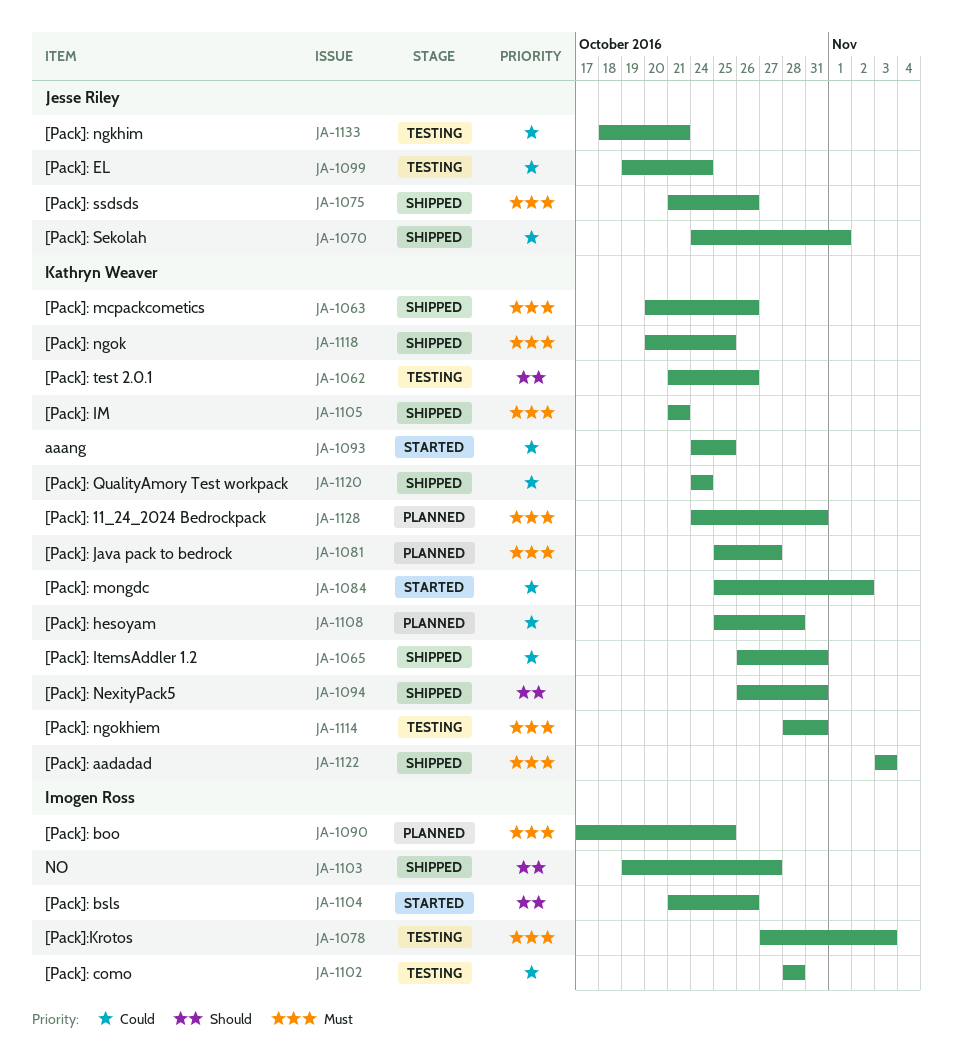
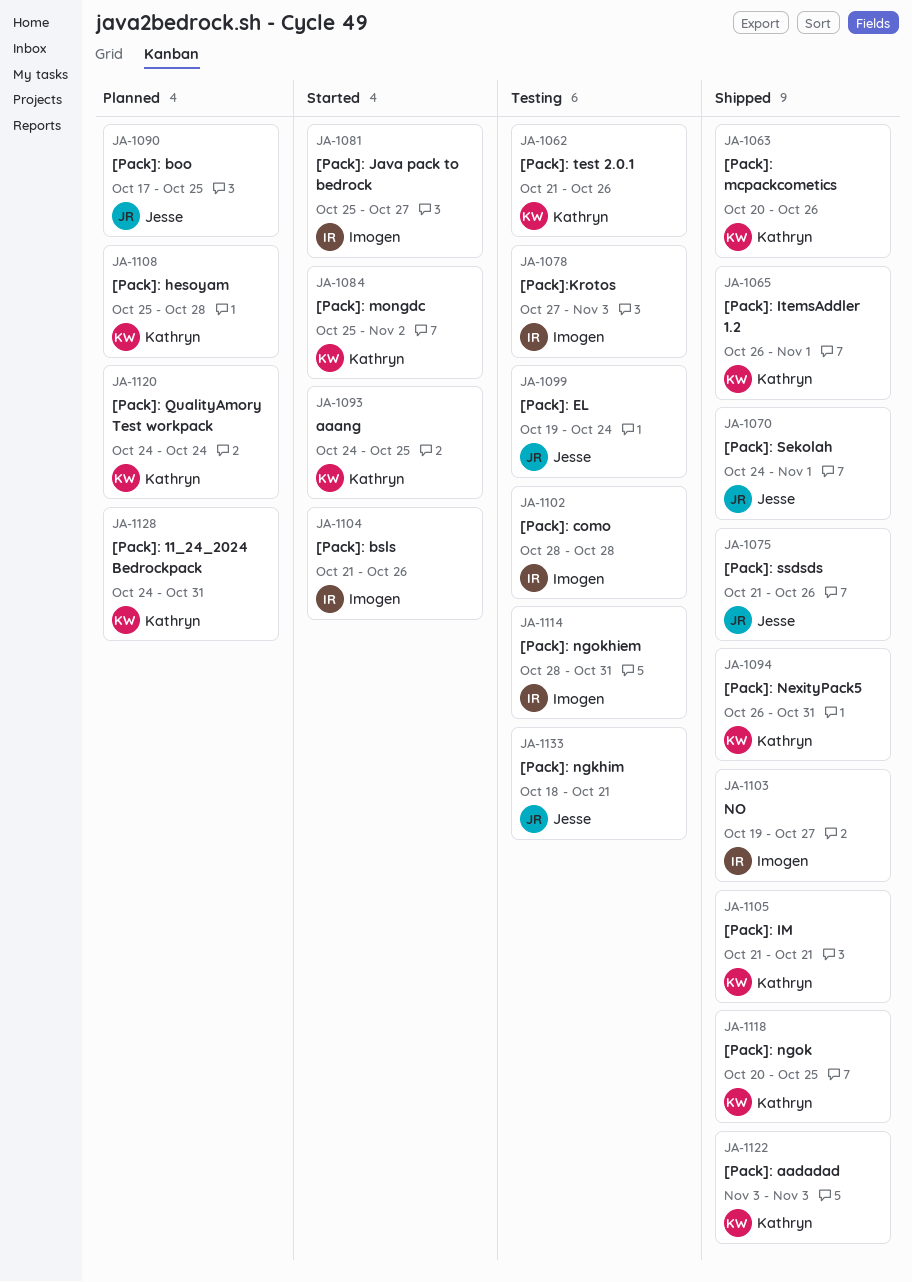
JA-1065, due: Oct 31 -> Nov 1
JA-1081, status: Planned -> Started
JA-1081, owner: Kathryn Weaver -> Imogen Ross
JA-1090, owner: Imogen Ross -> Jesse Riley
JA-1114, owner: Kathryn Weaver -> Imogen Ross
JA-1120, status: Shipped -> Planned

